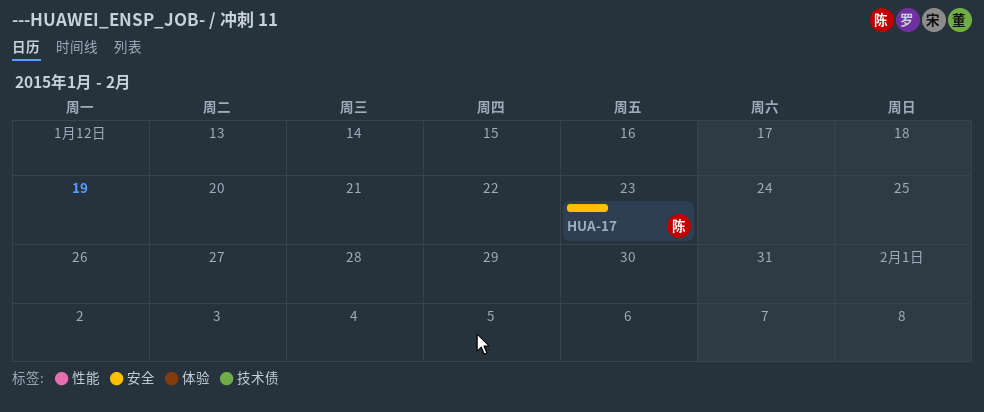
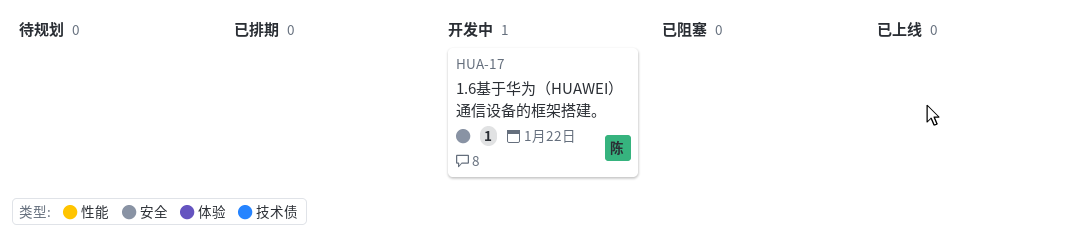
HUA-17, due: Jan 23 -> Jan 22

